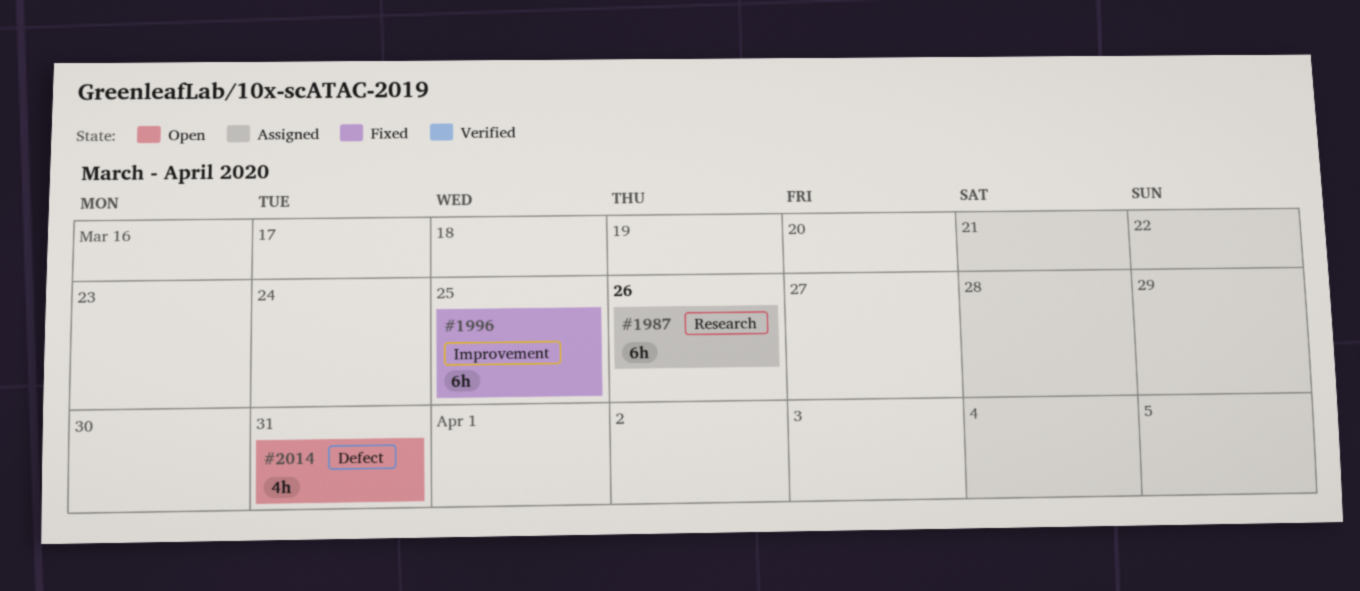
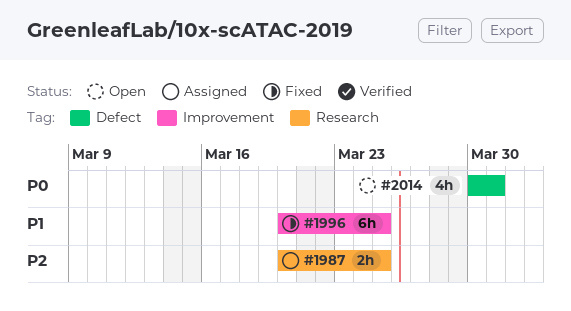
#1987, estimate: 6h -> 2h
#1987, due: Mar 26 -> Mar 25

